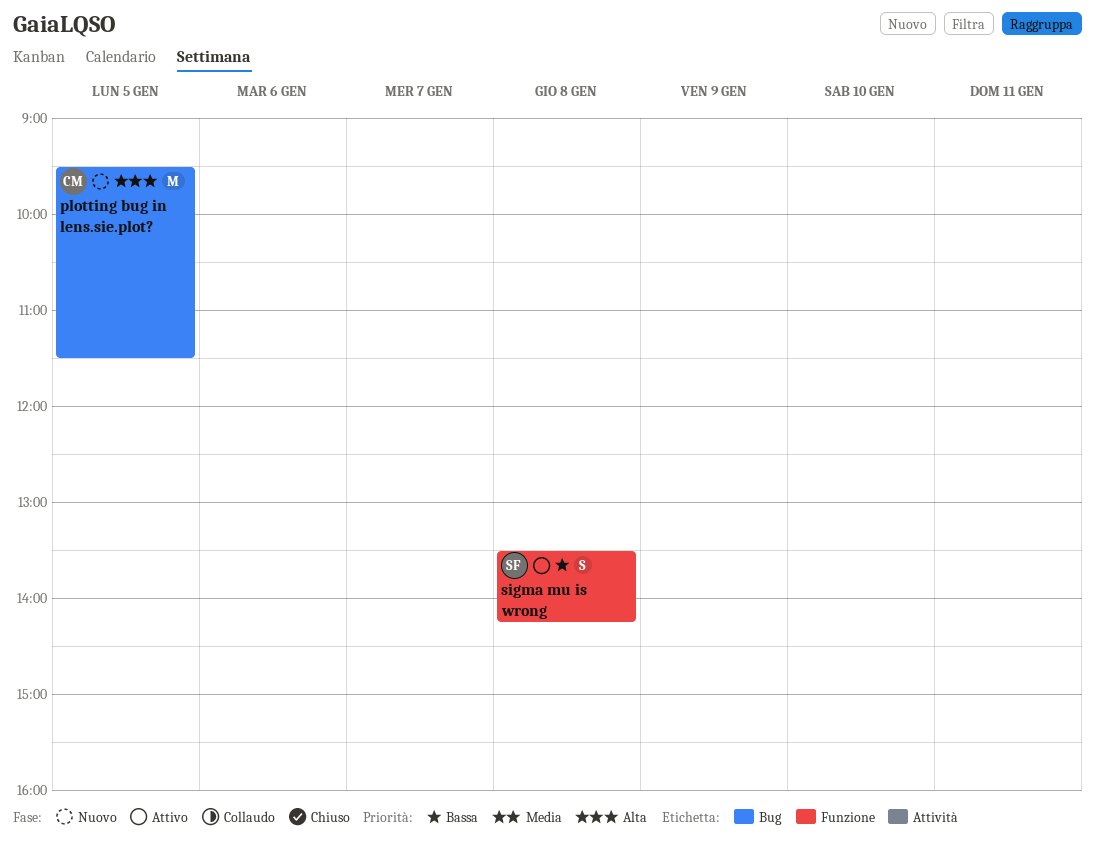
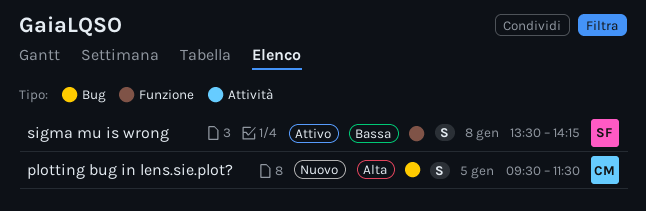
plotting bug in lens.sie.plot?, estimate: M -> S

